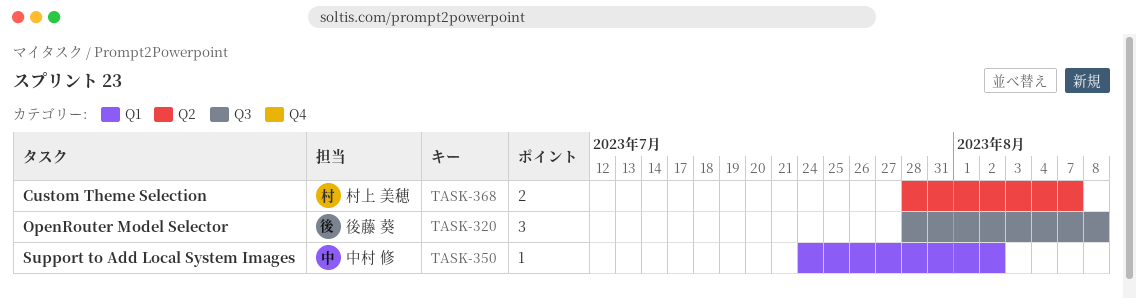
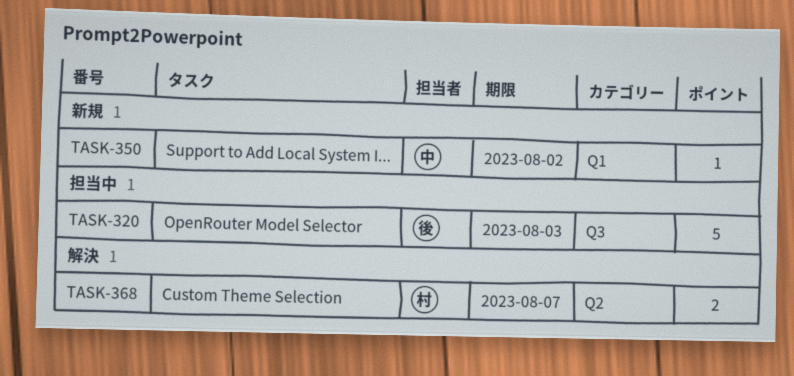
TASK-320, estimate: 3 -> 5
TASK-320, due: Aug 8 -> Aug 3

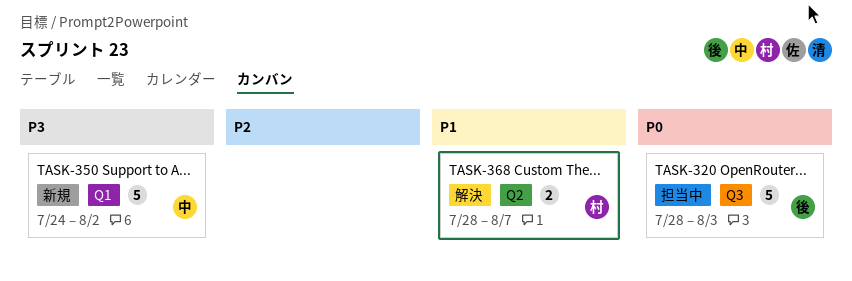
TASK-350, estimate: 1 -> 5

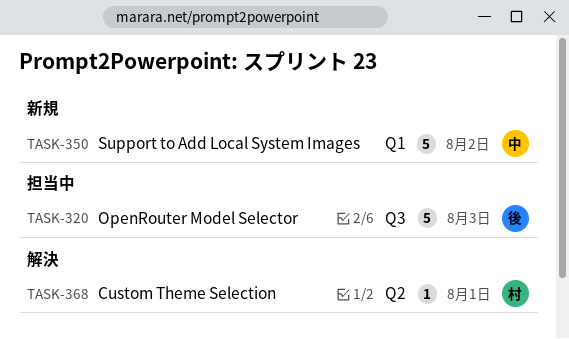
TASK-368, estimate: 2 -> 1
TASK-368, due: Aug 7 -> Aug 1

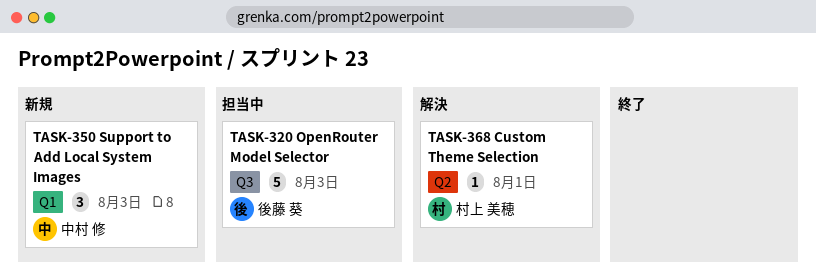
TASK-350, estimate: 5 -> 3
TASK-350, due: Aug 2 -> Aug 3

